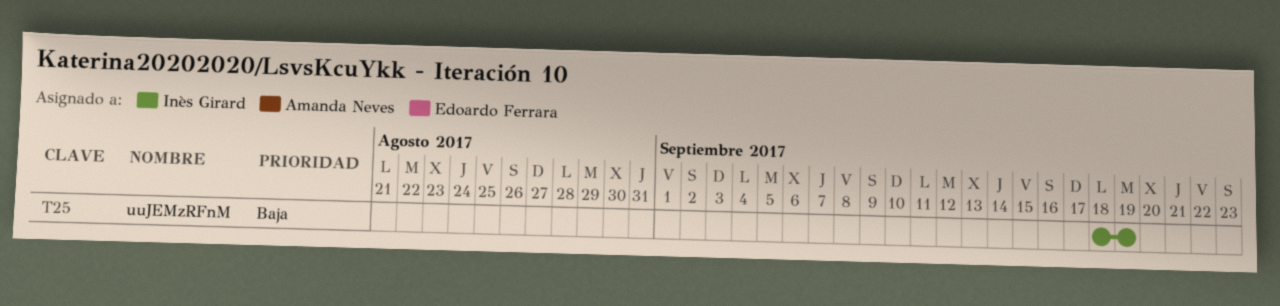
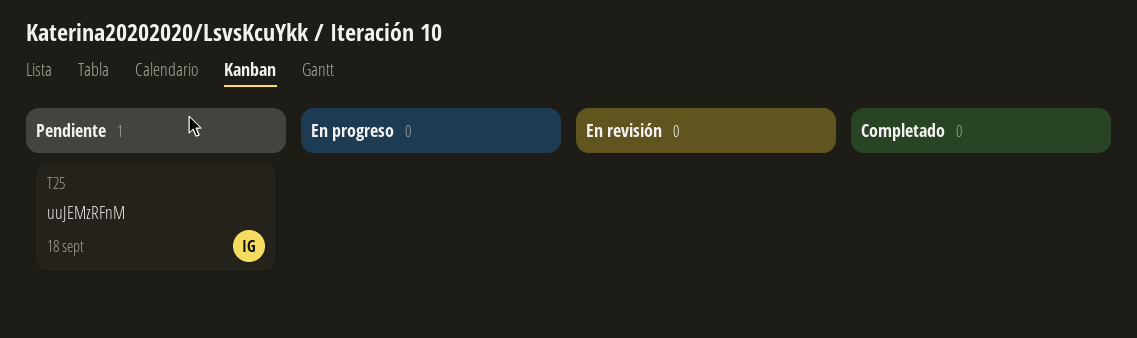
T25, due: Sep 19 -> Sep 18

